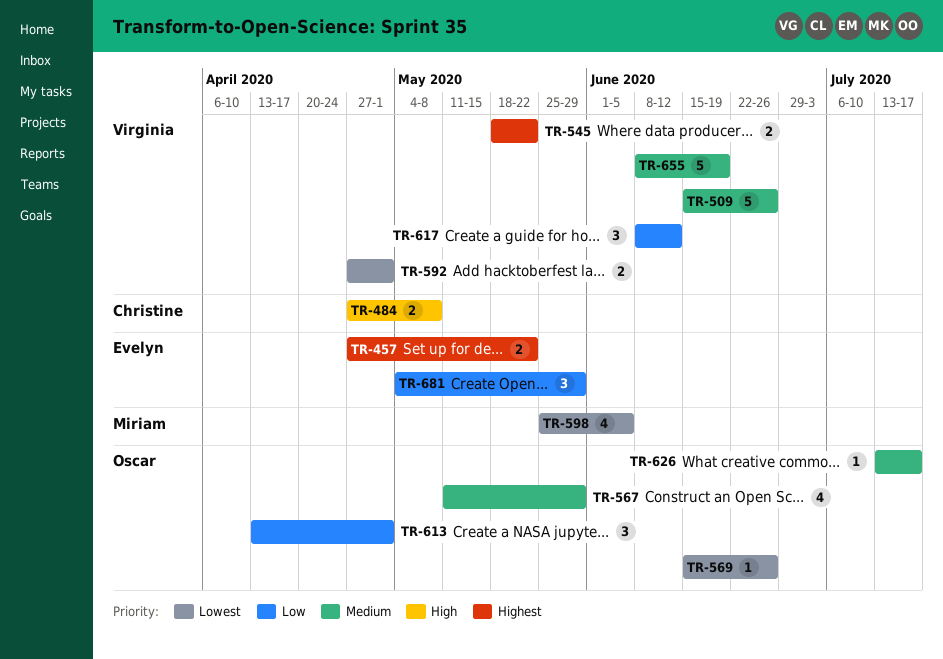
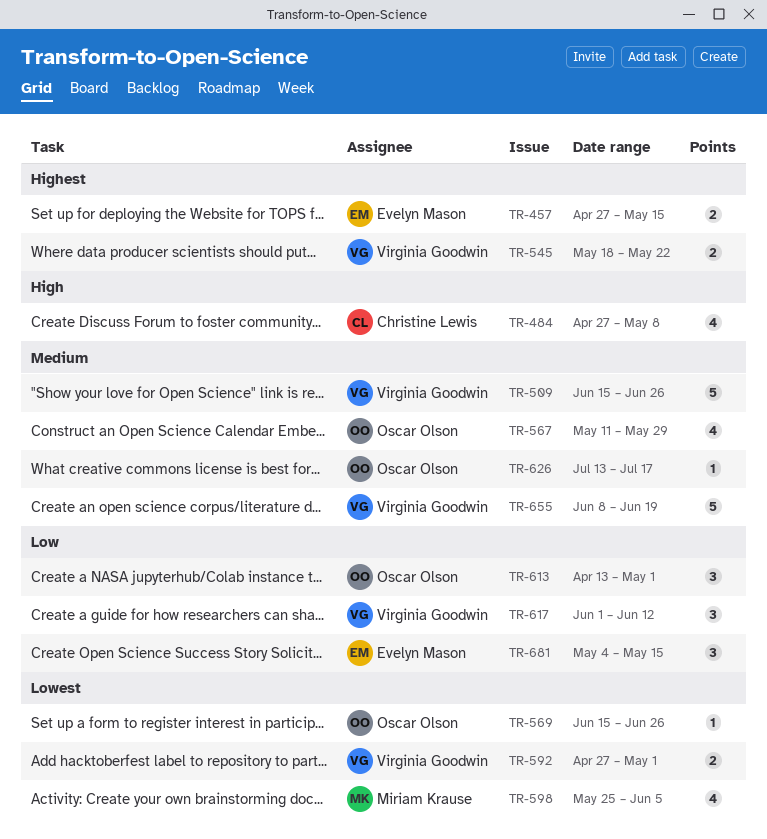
TR-457, due: May 22 -> May 15
TR-484, estimate: 2 -> 4
TR-617, start: Jun 8 -> Jun 1
TR-681, due: May 29 -> May 15

